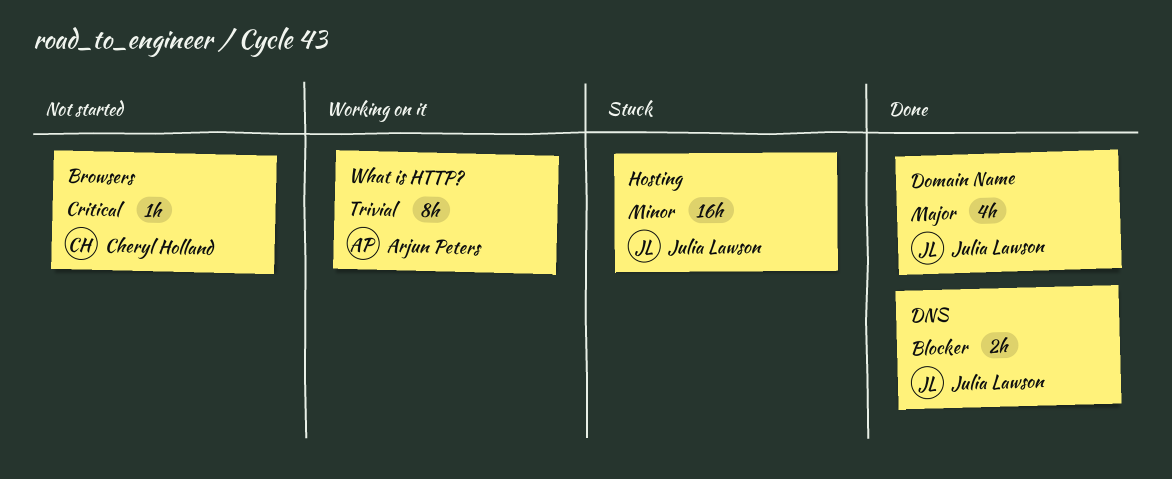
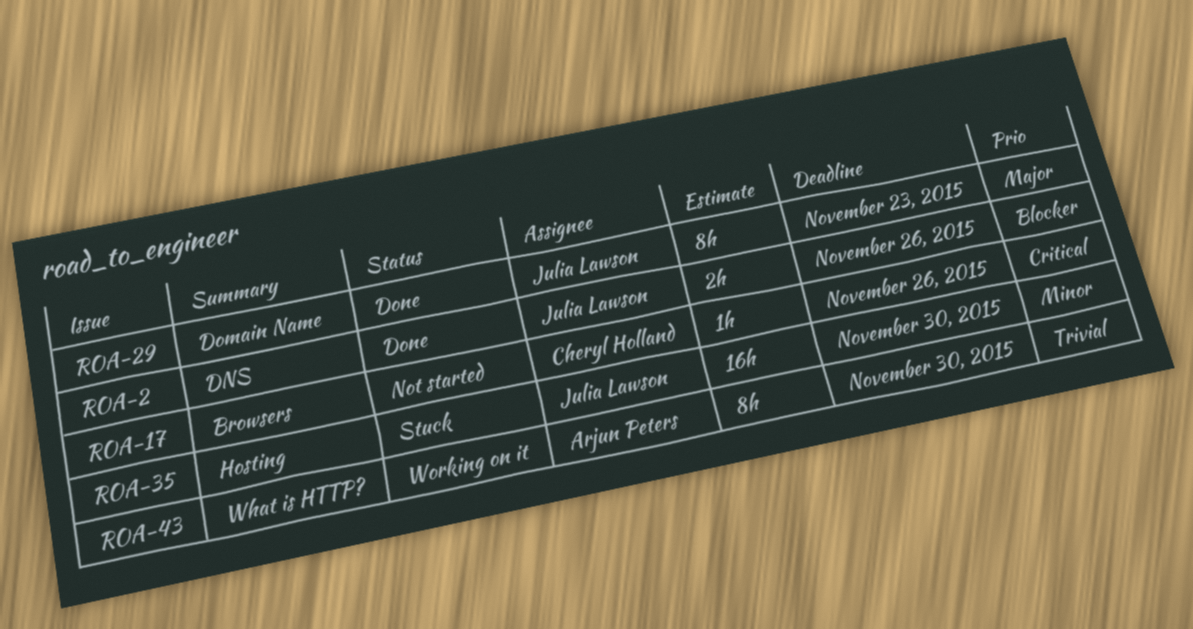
Domain Name, estimate: 4h -> 8h

